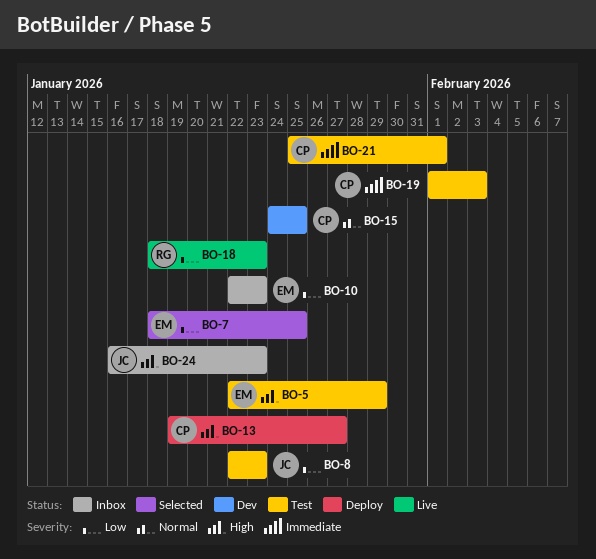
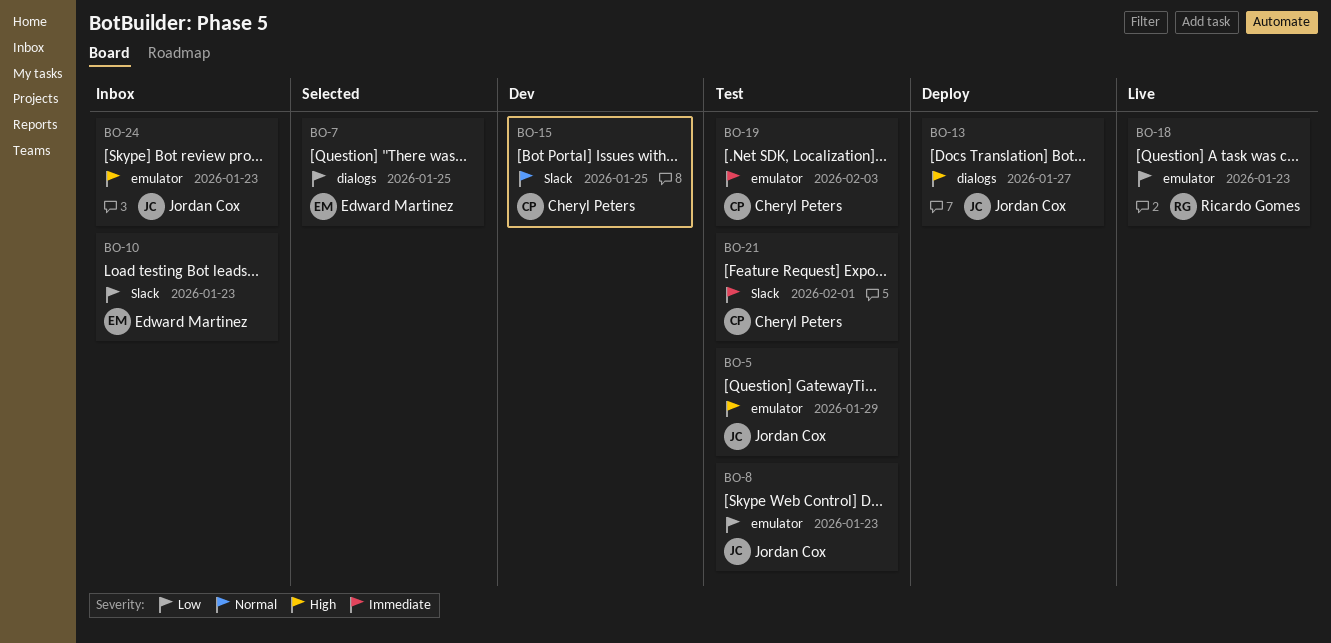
BO-5, owner: Edward Martinez -> Jordan Cox
BO-13, owner: Cheryl Peters -> Jordan Cox

